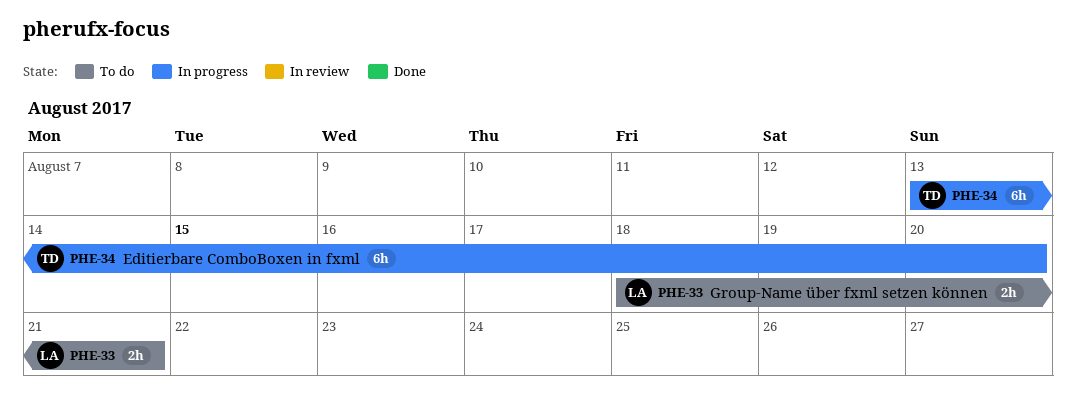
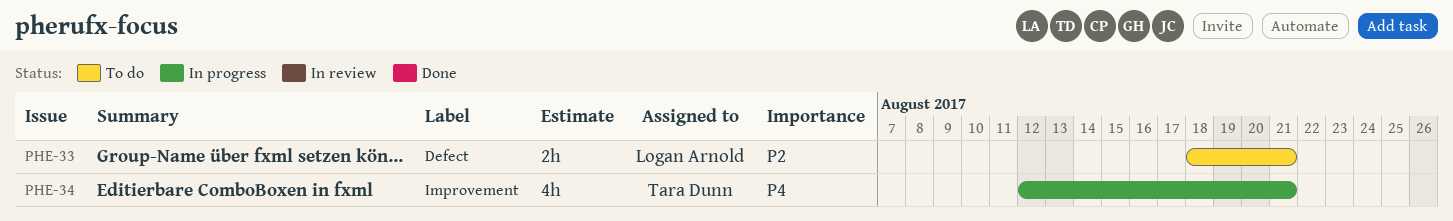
PHE-34, estimate: 6h -> 4h
PHE-34, start: Aug 13 -> Aug 12
PHE-34, due: Aug 20 -> Aug 21

